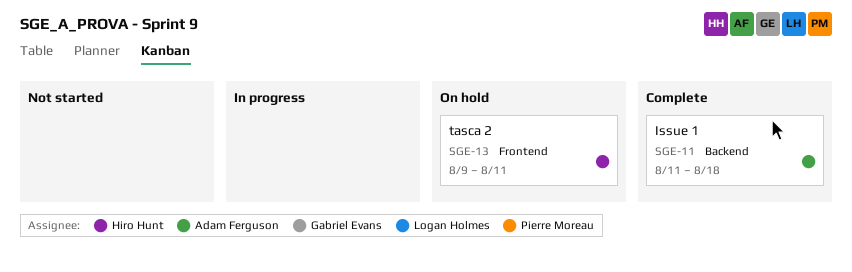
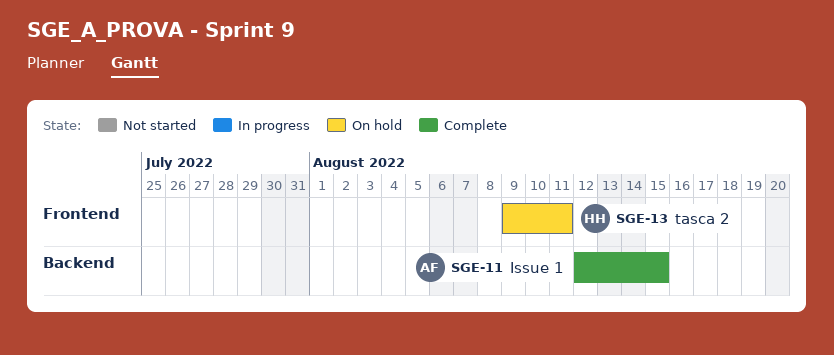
SGE-11, start: Aug 11 -> Aug 12
SGE-11, due: Aug 18 -> Aug 15

